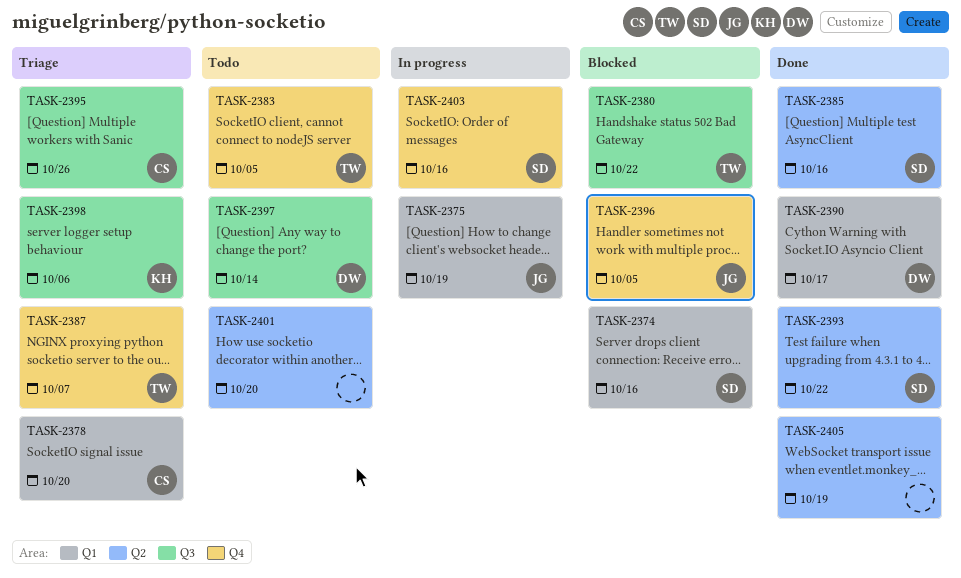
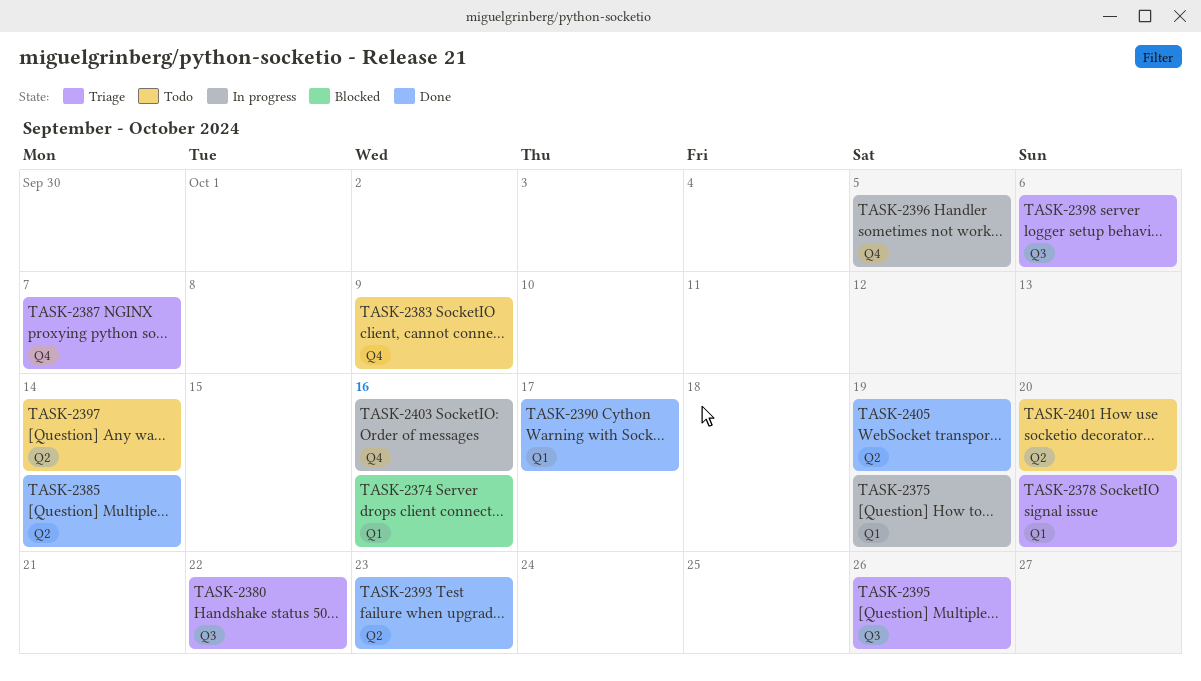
TASK-2380, status: Blocked -> Triage
TASK-2383, due: Oct 5 -> Oct 9
TASK-2385, due: Oct 16 -> Oct 14
TASK-2393, due: Oct 22 -> Oct 23
TASK-2396, status: Blocked -> In progress
TASK-2397, label: Q3 -> Q2

